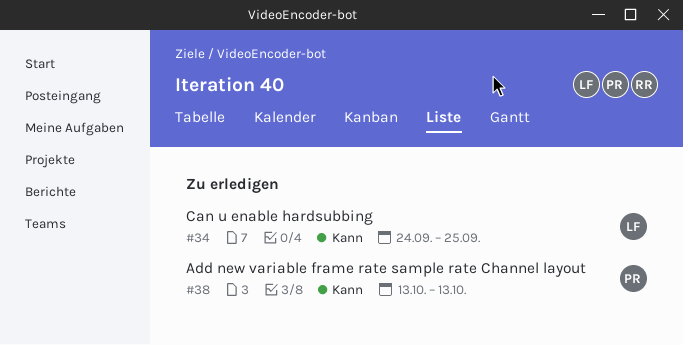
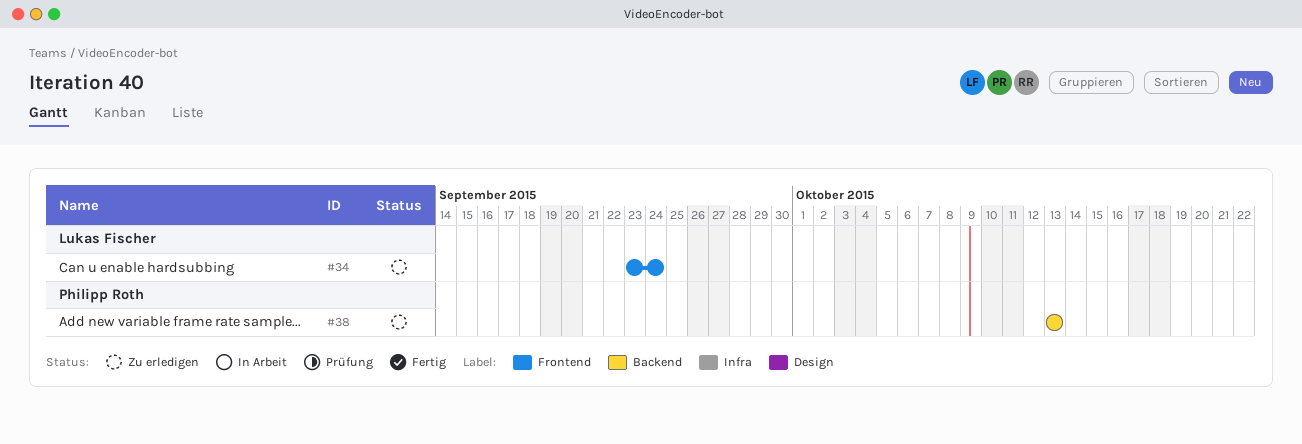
#34, start: Sep 24 -> Sep 23
#34, due: Sep 25 -> Sep 24

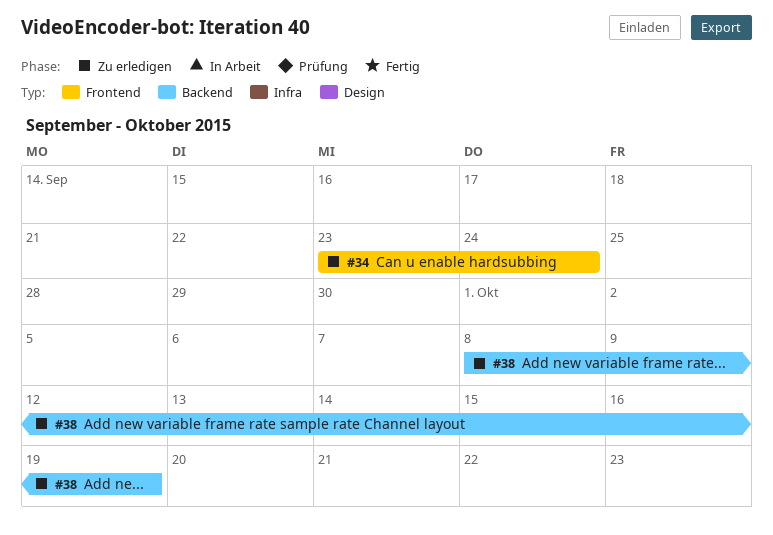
#38, start: Oct 13 -> Oct 8
#38, due: Oct 13 -> Oct 19

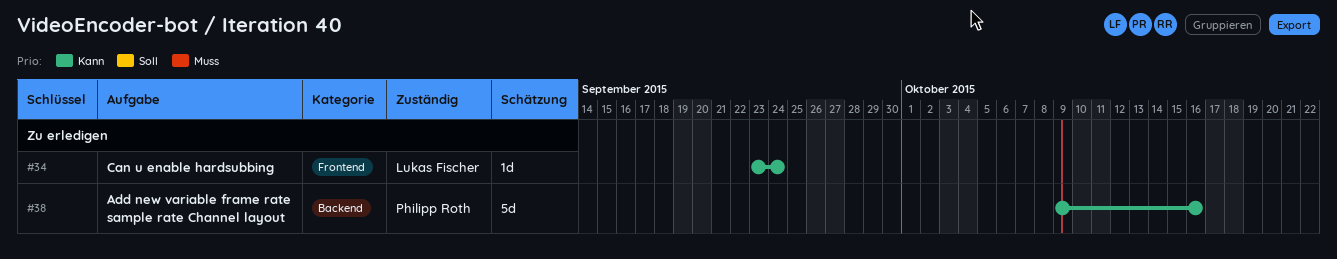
#38, start: Oct 8 -> Oct 9
#38, due: Oct 19 -> Oct 16

